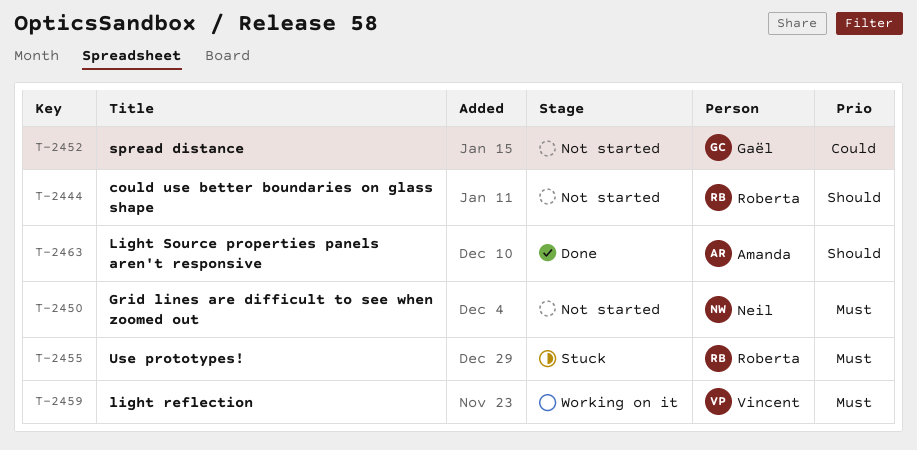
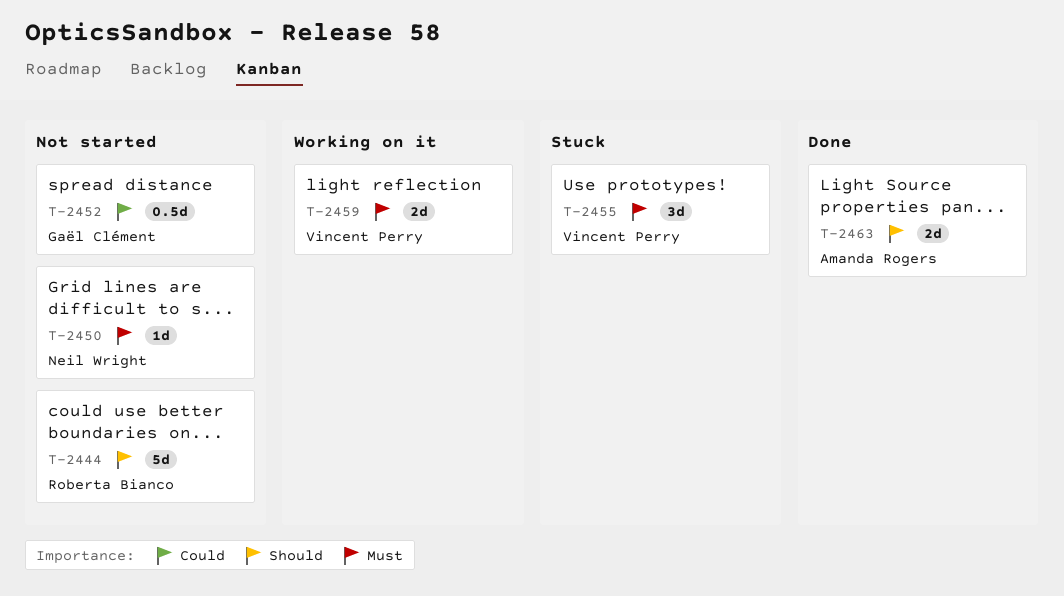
T-2455, owner: Roberta Bianco -> Vincent Perry

